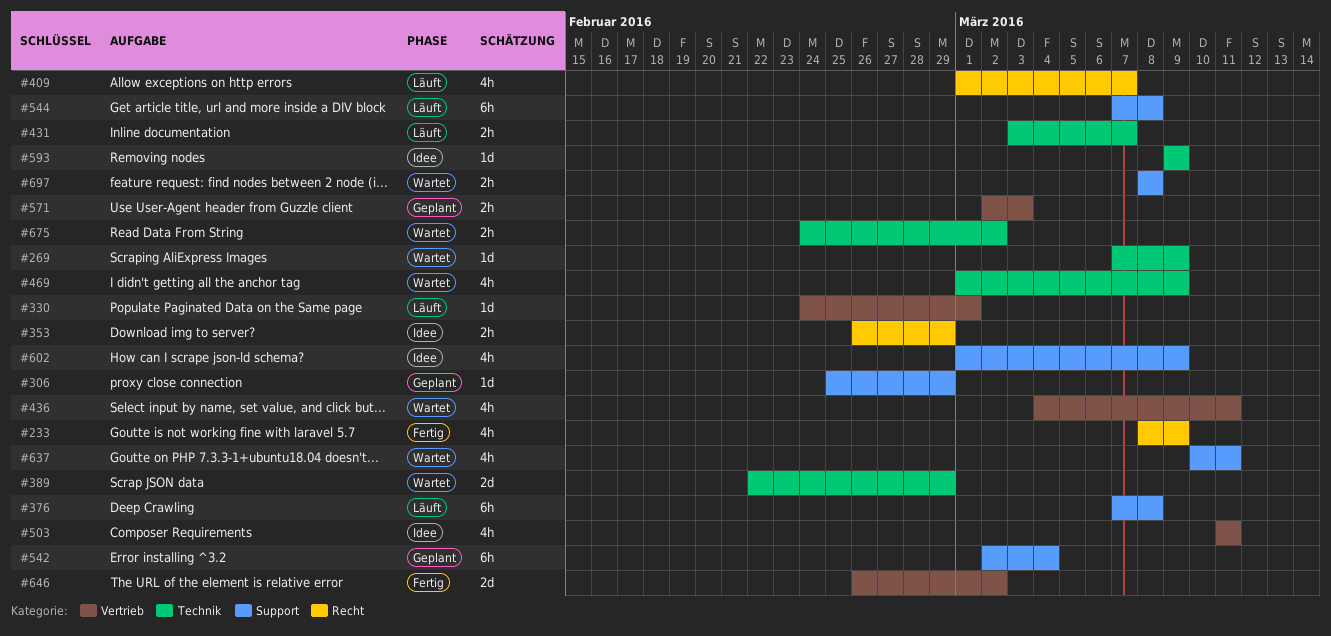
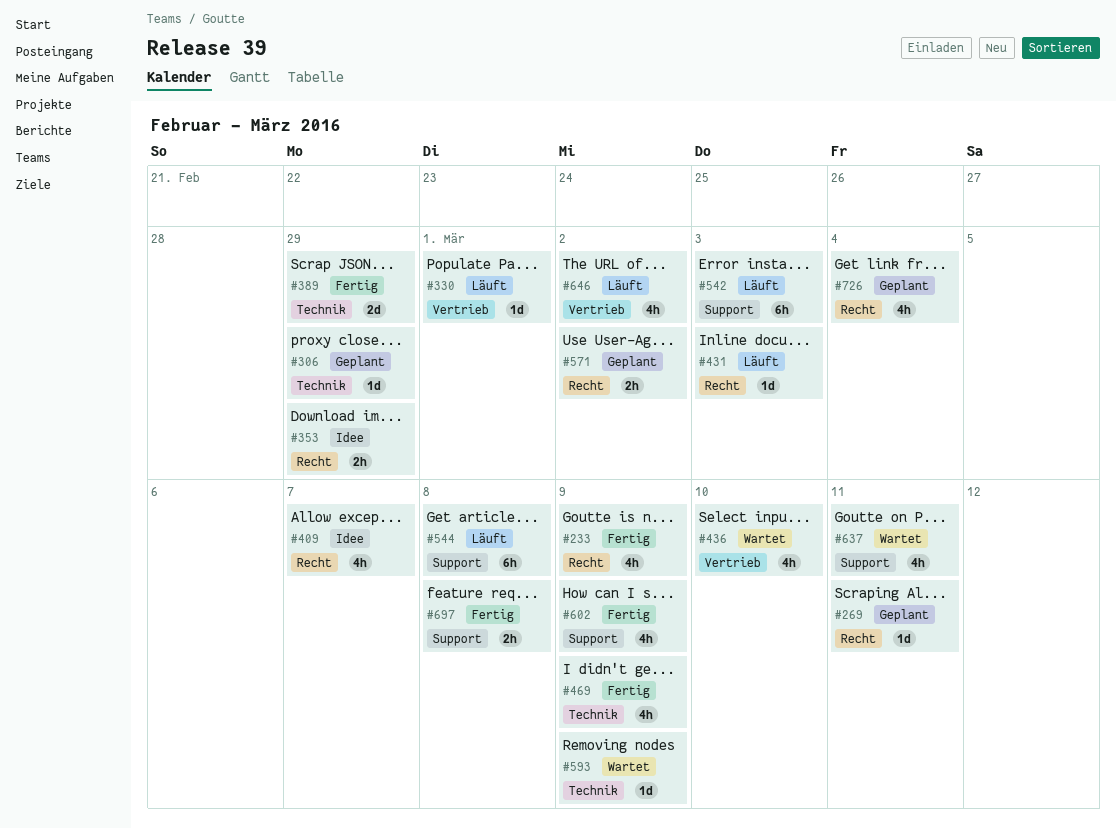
#269, status: Wartet -> Geplant
#269, label: Technik -> Recht
#269, due: Mar 9 -> Mar 11
#306, label: Support -> Technik
#376: present -> none
#389, status: Wartet -> Fertig
#409, status: Läuft -> Idee
#431, label: Technik -> Recht
#431, estimate: 2h -> 1d
#431, due: Mar 7 -> Mar 3
#436, due: Mar 11 -> Mar 10
#469, status: Wartet -> Fertig
#503: present -> none
#542, status: Geplant -> Läuft
#542, due: Mar 4 -> Mar 3
#571, label: Vertrieb -> Recht
#571, due: Mar 3 -> Mar 2
#593, status: Idee -> Wartet
#602, status: Idee -> Fertig
#646, status: Fertig -> Läuft
#646, estimate: 2d -> 4h
#675: present -> none
#697, status: Wartet -> Fertig
#726: none -> present

